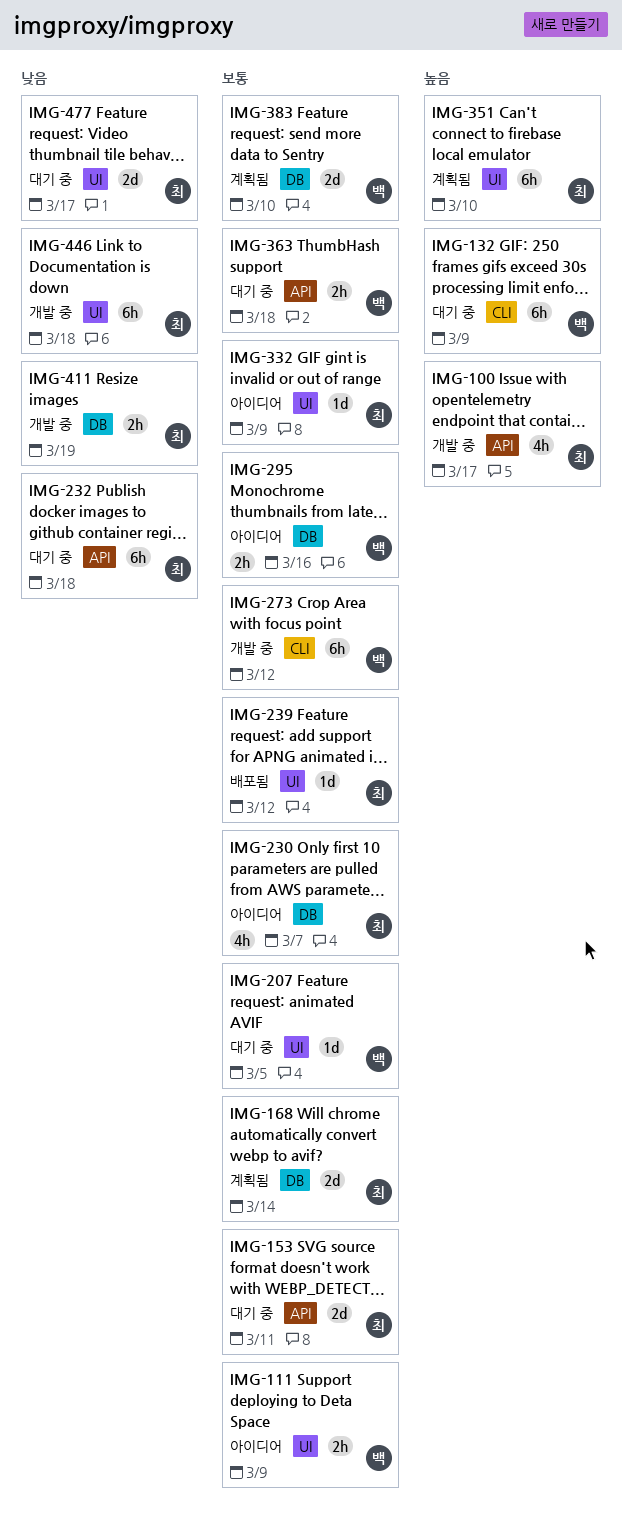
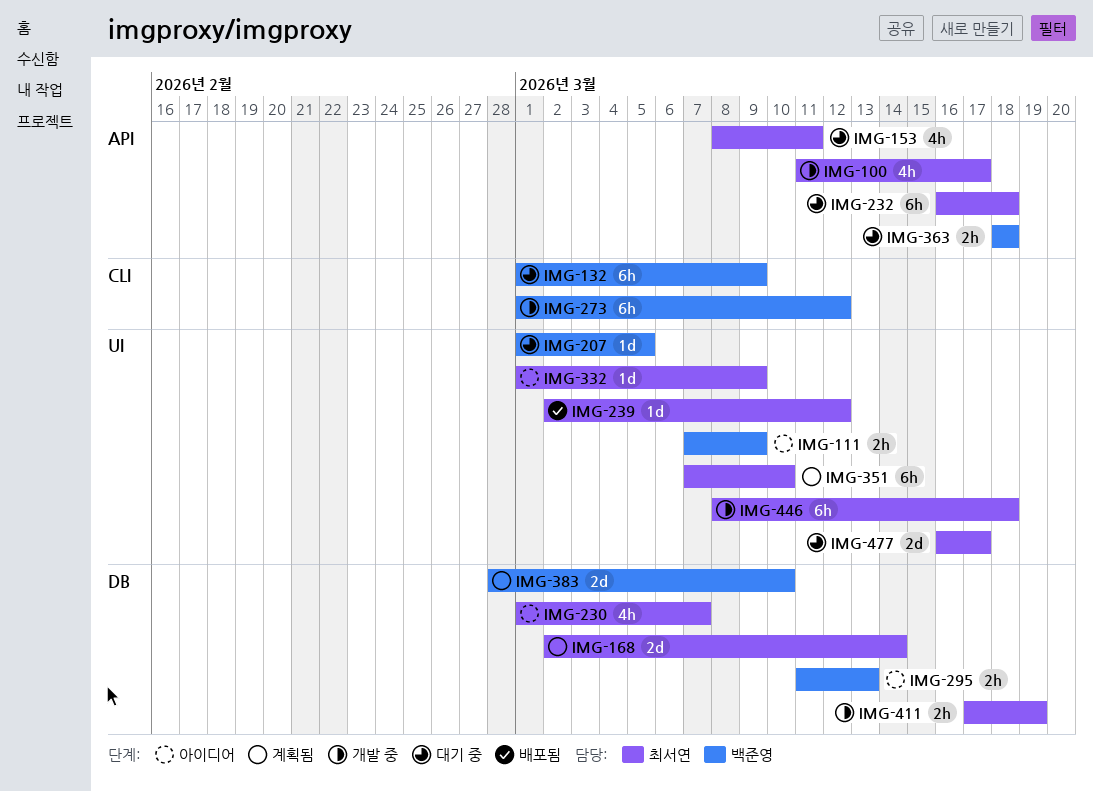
IMG-153, estimate: 2d -> 4h
IMG-295, due: Mar 16 -> Mar 13

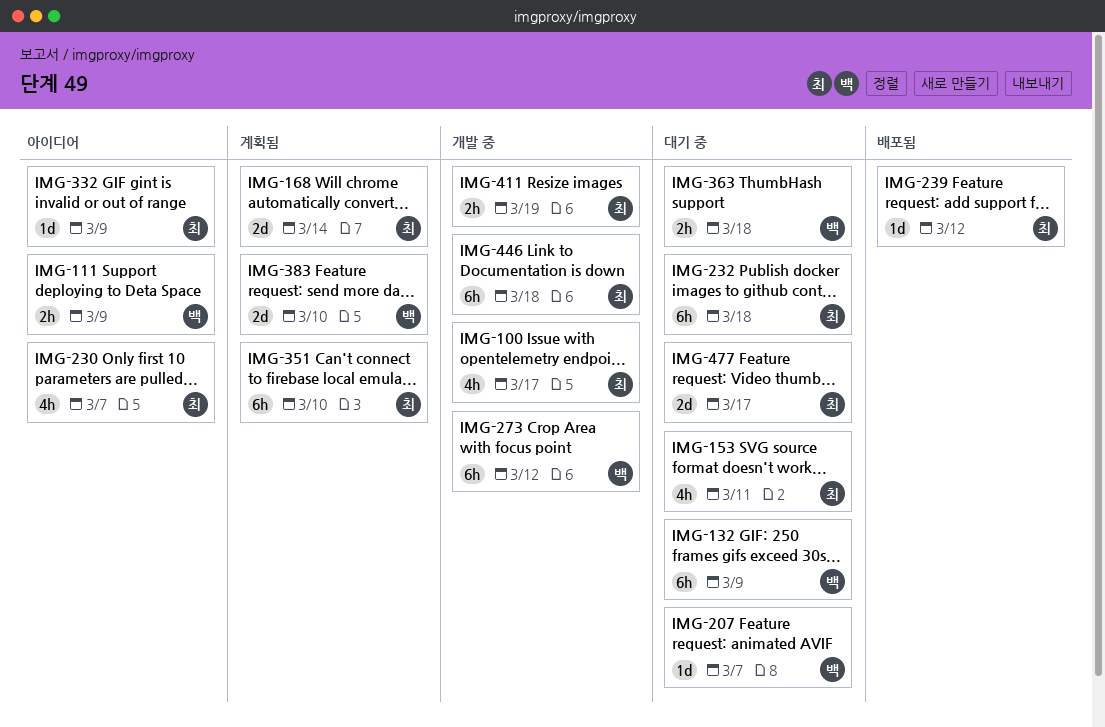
IMG-207, due: Mar 5 -> Mar 7
IMG-295: present -> none

